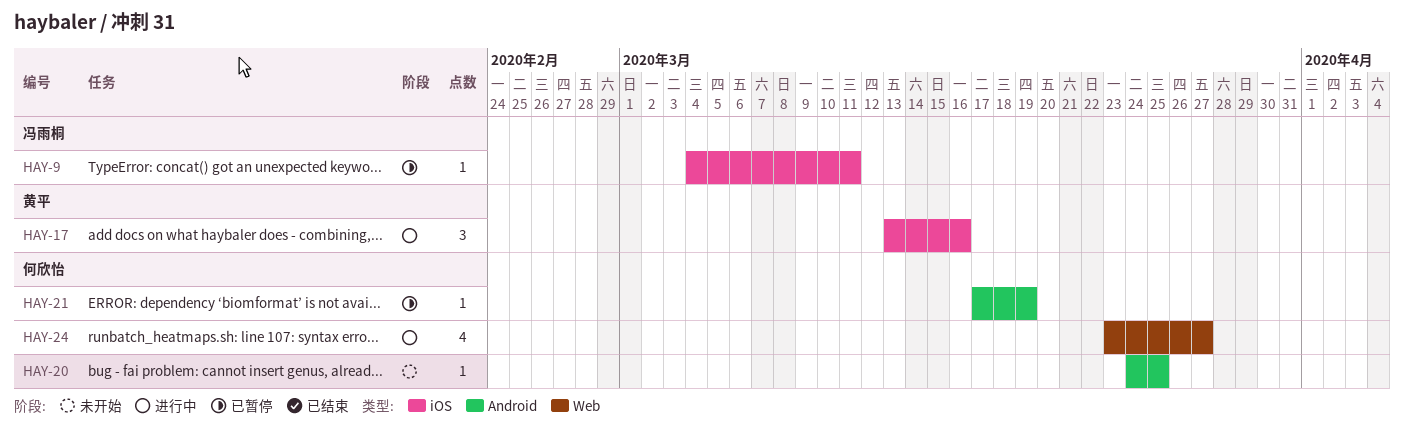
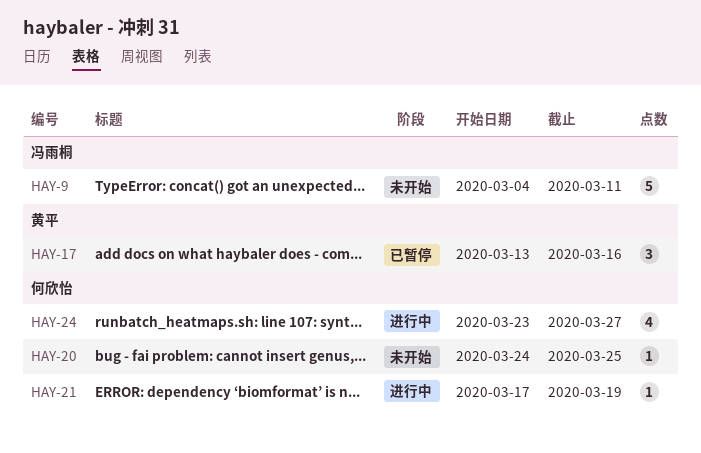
HAY-9, status: 已暂停 -> 未开始
HAY-9, estimate: 1 -> 5
HAY-17, status: 进行中 -> 已暂停
HAY-21, status: 已暂停 -> 进行中

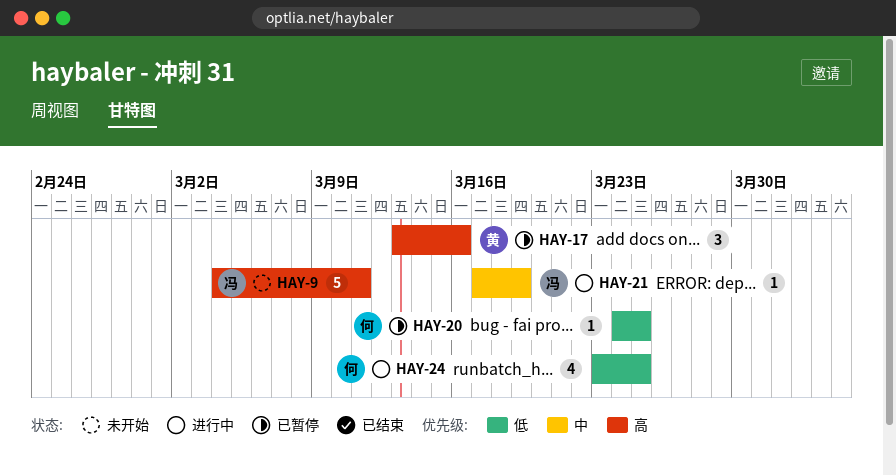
HAY-20, status: 未开始 -> 已暂停
HAY-21, owner: 何欣怡 -> 冯雨桐
HAY-24, due: Mar 27 -> Mar 25

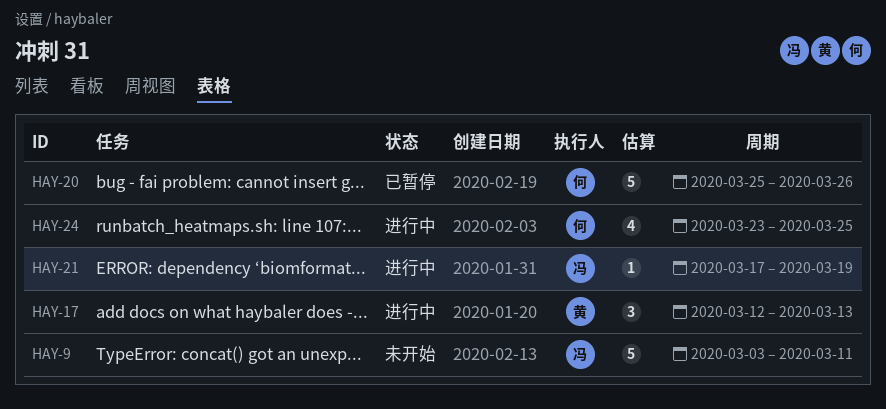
HAY-9, start: Mar 4 -> Mar 3
HAY-17, status: 已暂停 -> 进行中
HAY-17, start: Mar 13 -> Mar 12
HAY-17, due: Mar 16 -> Mar 13
HAY-20, estimate: 1 -> 5
HAY-20, start: Mar 24 -> Mar 25
HAY-20, due: Mar 25 -> Mar 26

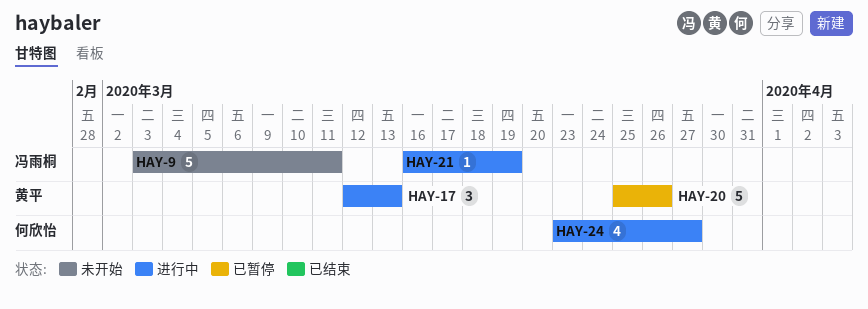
HAY-20, owner: 何欣怡 -> 黄平
HAY-21, start: Mar 17 -> Mar 16
HAY-24, due: Mar 25 -> Mar 27

